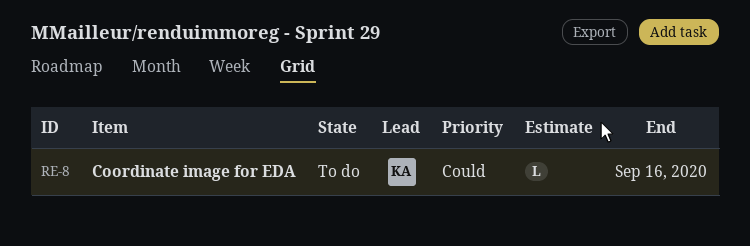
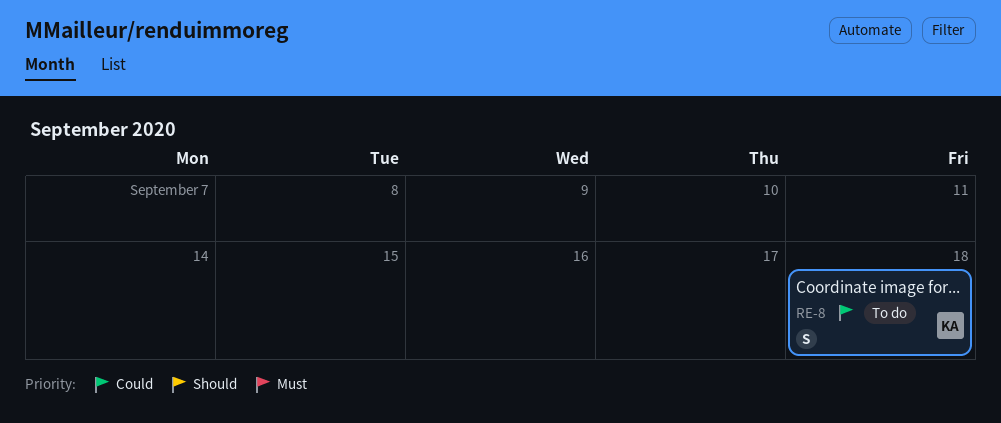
RE-8, estimate: L -> S
RE-8, due: Sep 16 -> Sep 18

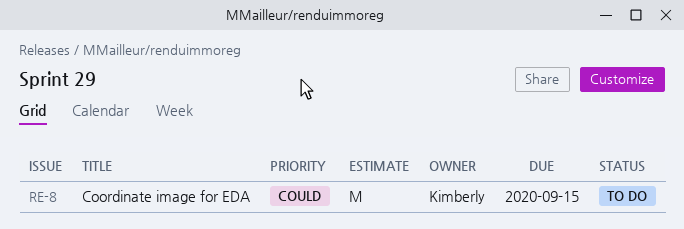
RE-8, estimate: S -> M
RE-8, due: Sep 18 -> Sep 15

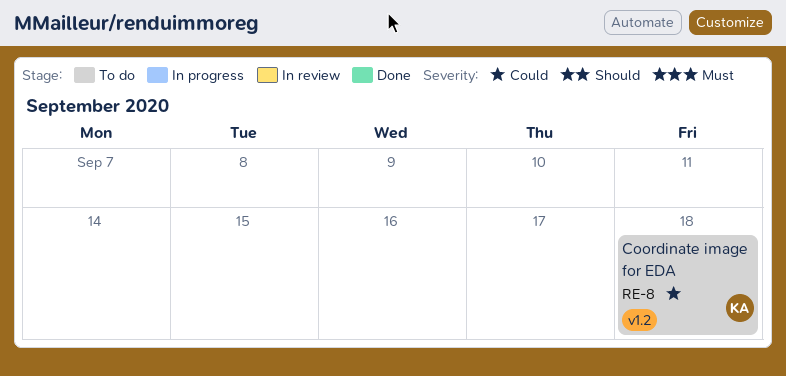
RE-8, due: Sep 15 -> Sep 18

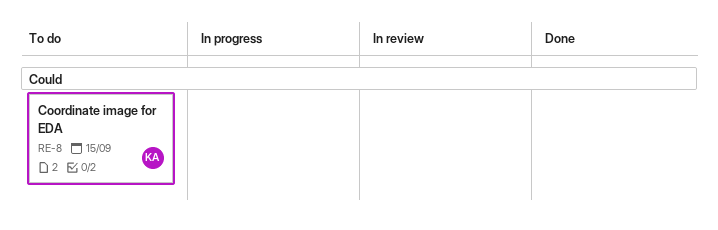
RE-8, due: Sep 18 -> Sep 15

